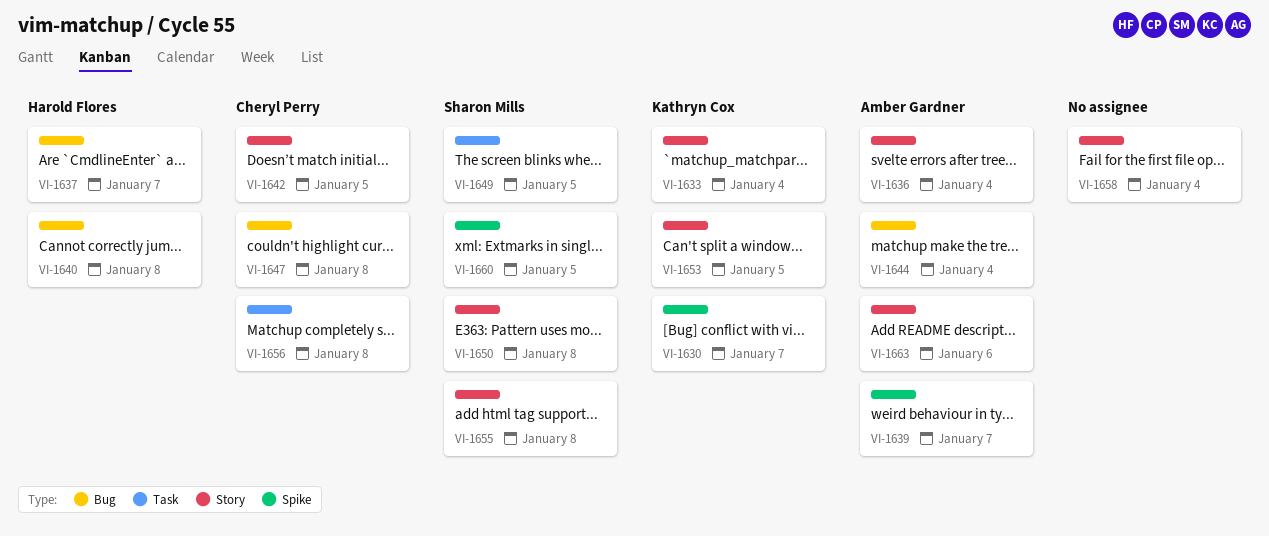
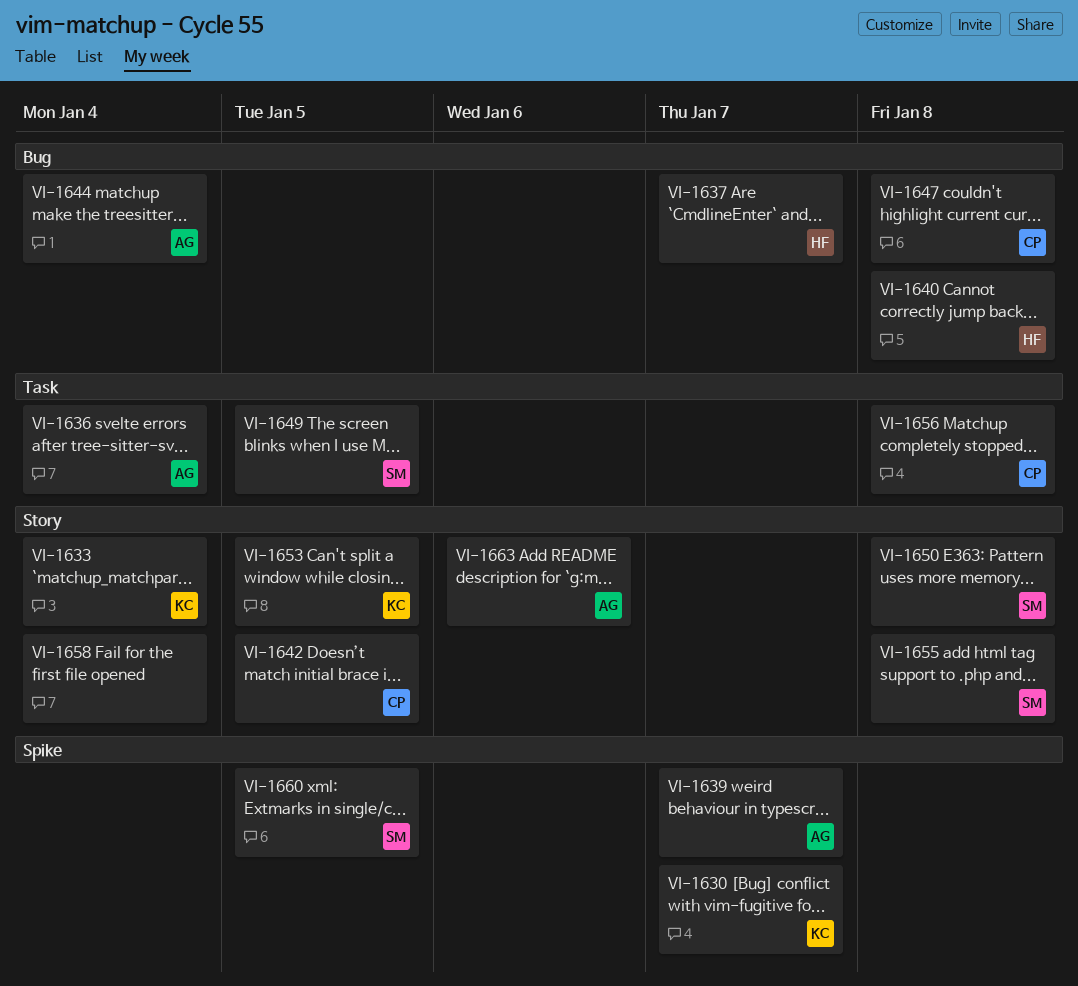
VI-1636, label: Story -> Task

